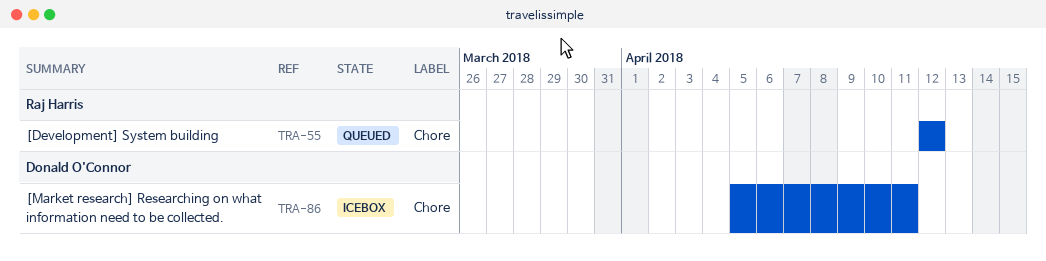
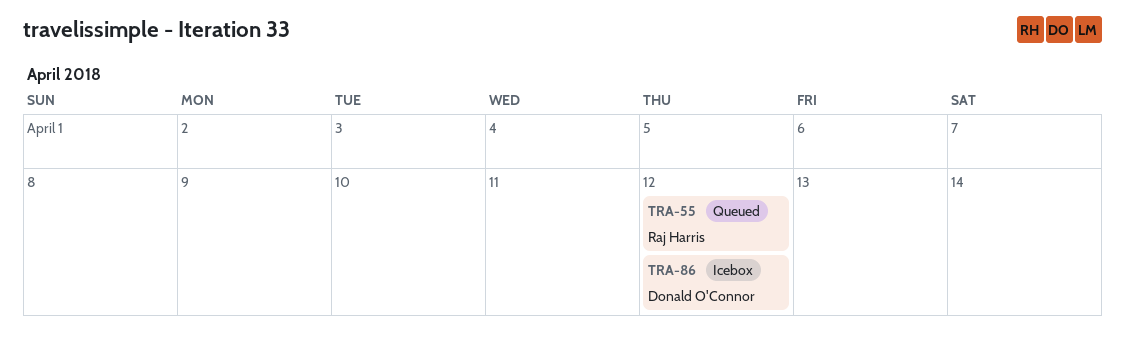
TRA-86, due: Apr 11 -> Apr 12

